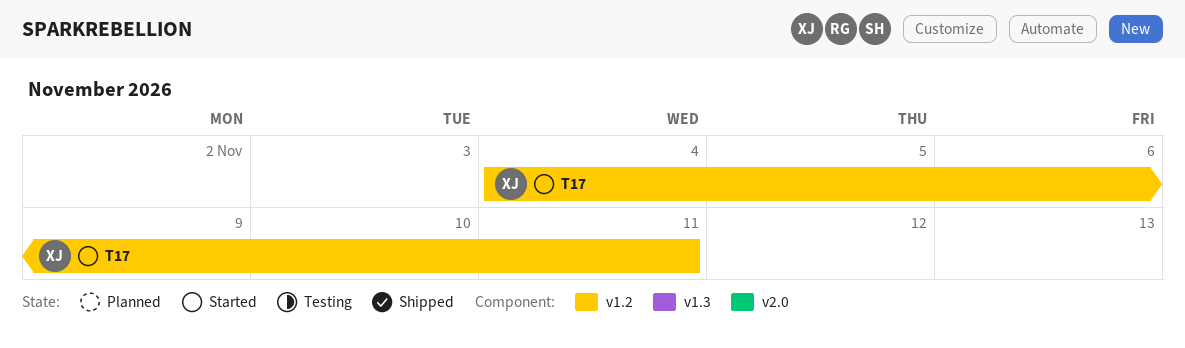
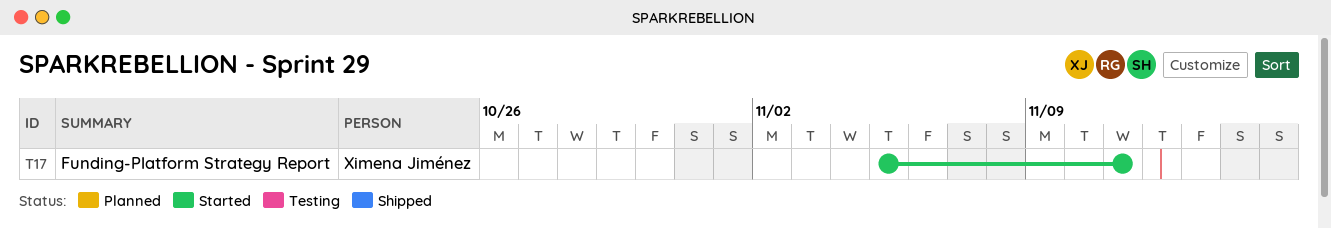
T17, start: Nov 4 -> Nov 5

